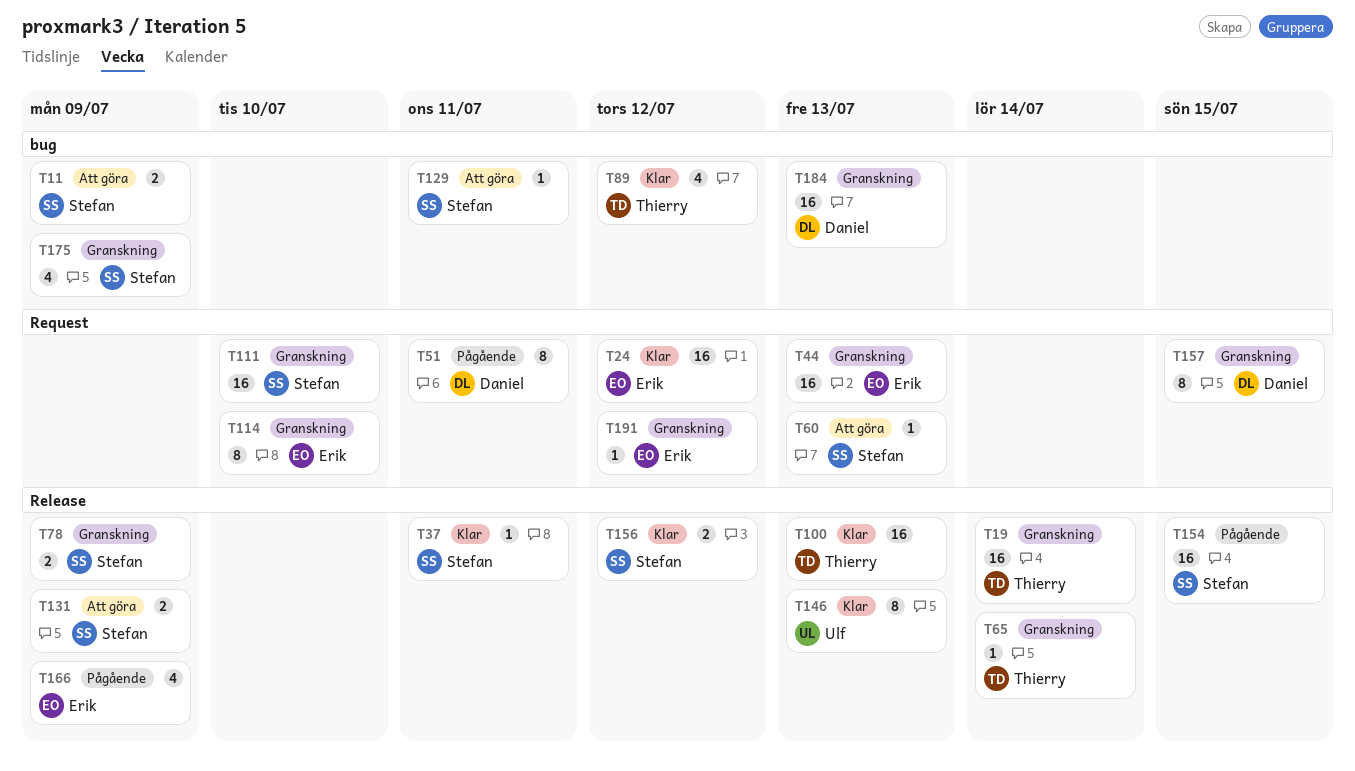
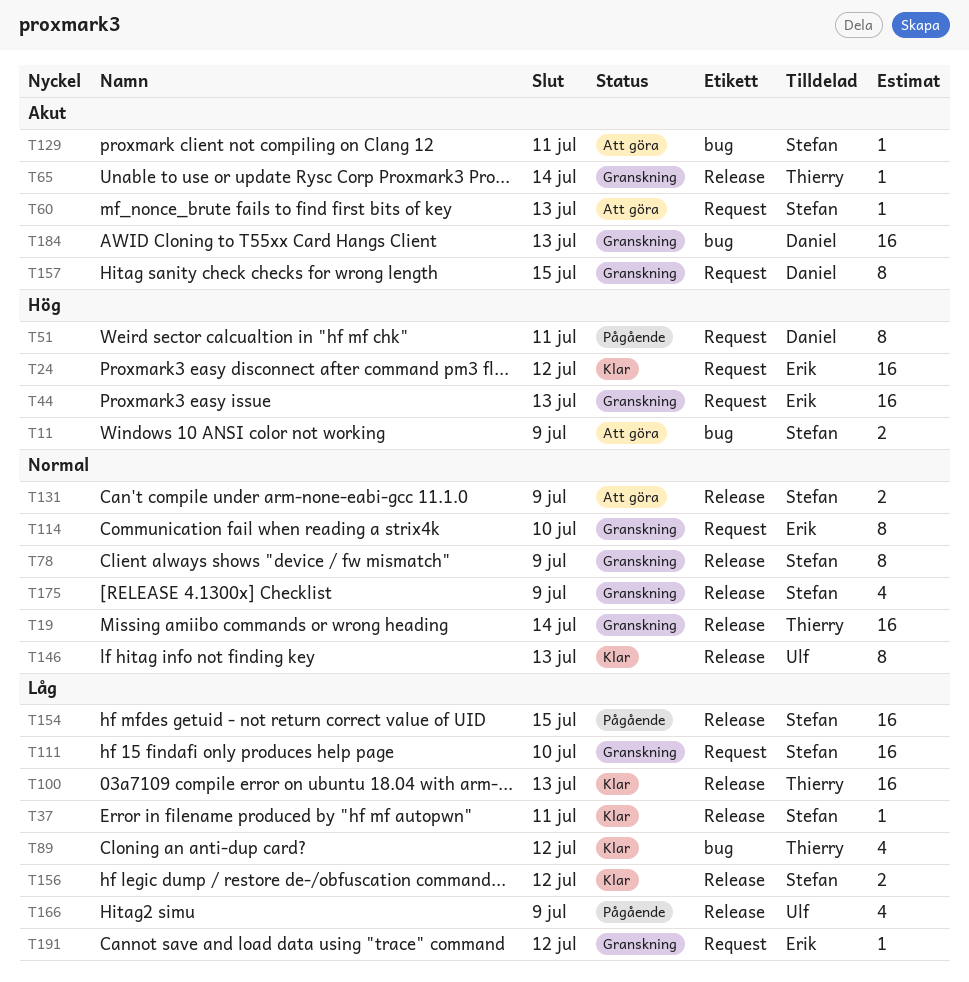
T78, estimate: 2 -> 8
T166, owner: Erik -> Ulf
T175, label: bug -> Release

